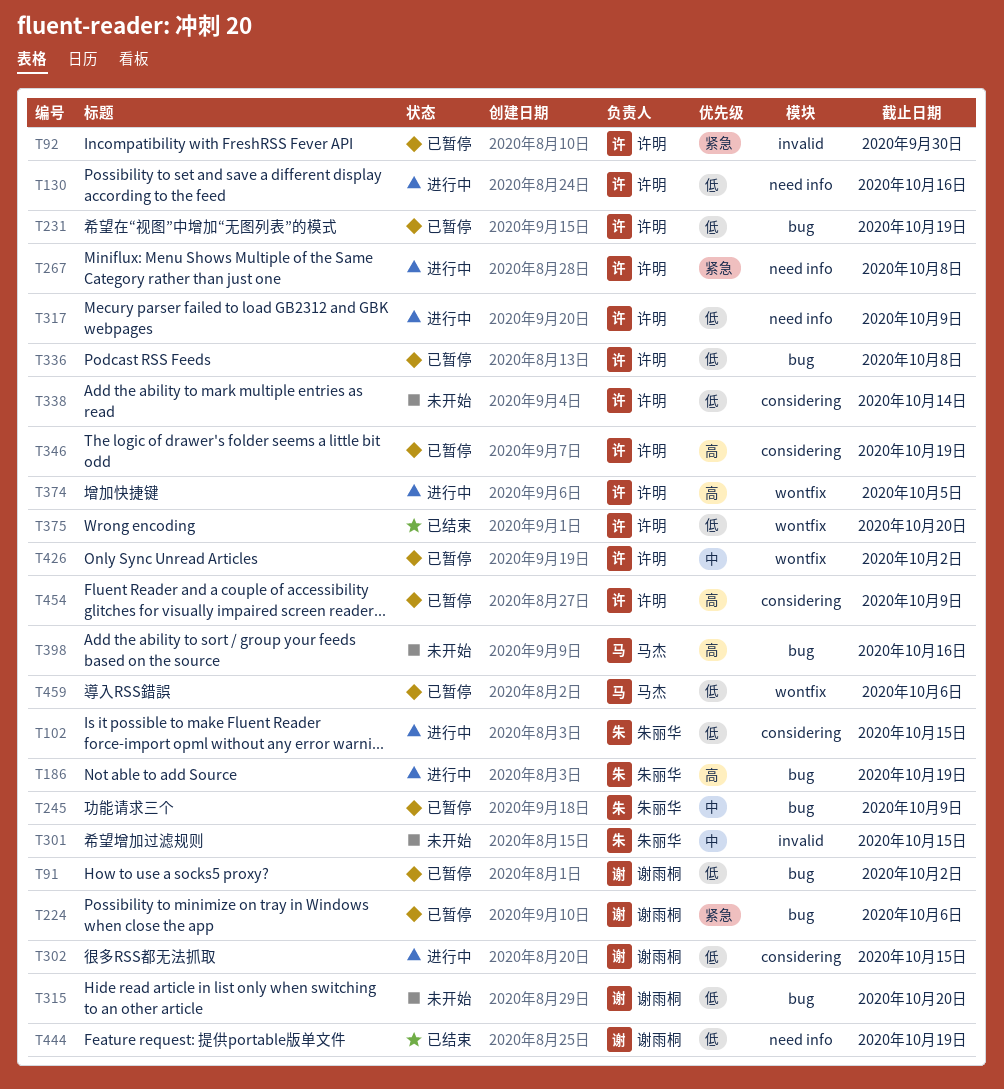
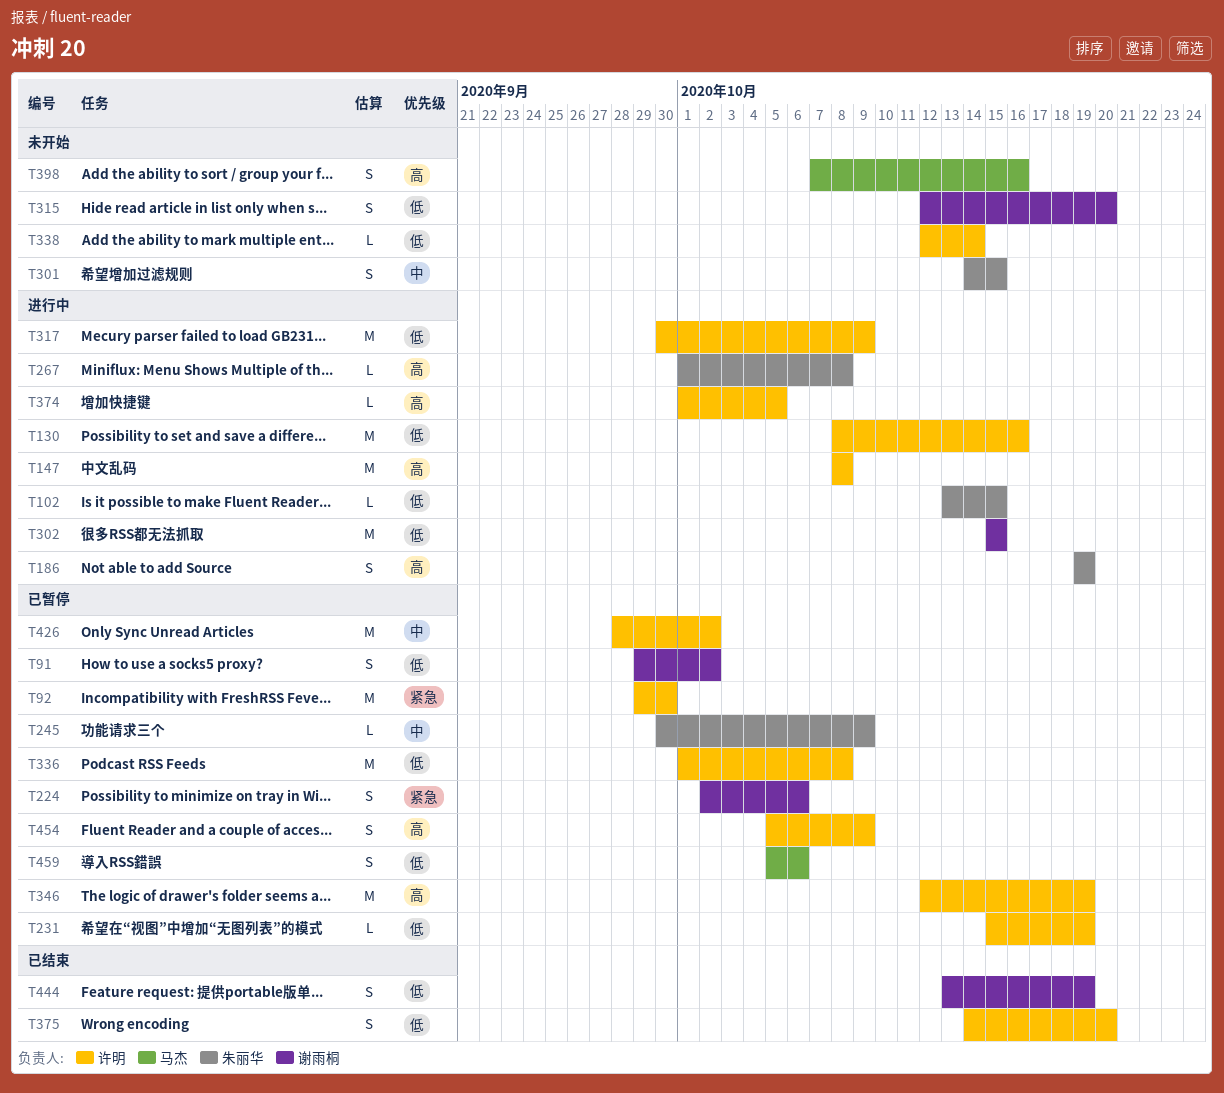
T147: none -> present
T267, owner: 许明 -> 朱丽华
T267, priority: 紧急 -> 高

